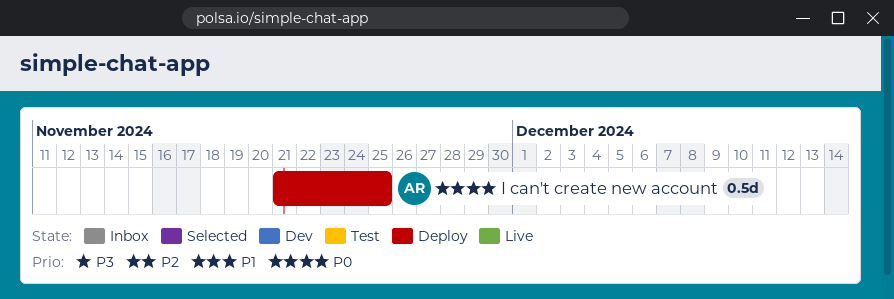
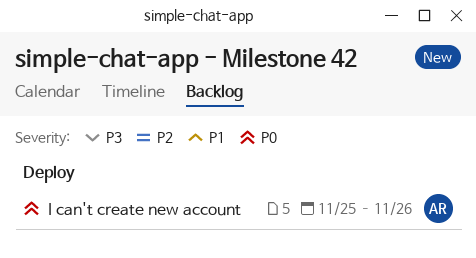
I can't create new account, start: Nov 21 -> Nov 25
I can't create new account, due: Nov 25 -> Nov 26

